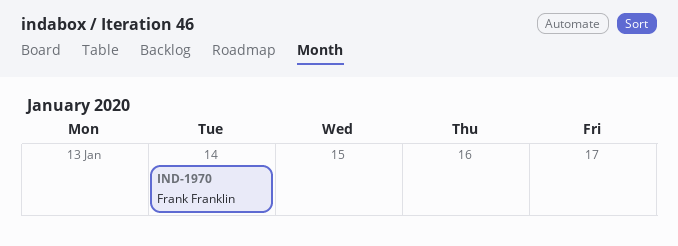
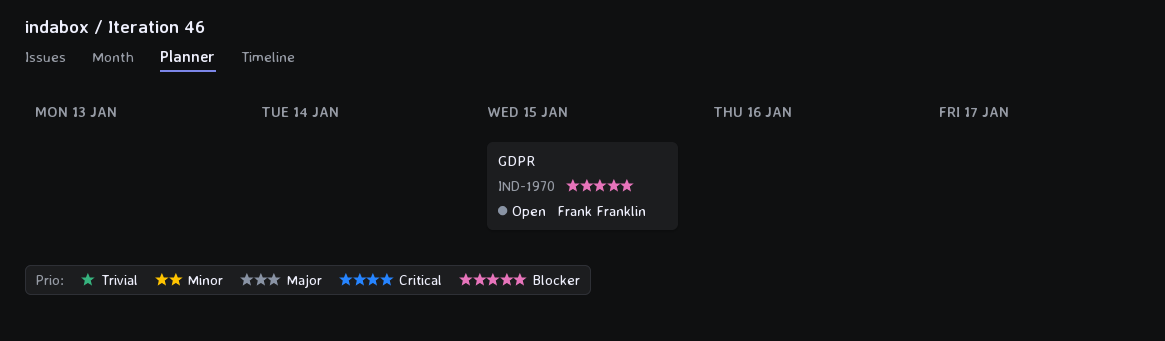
IND-1970, due: Jan 14 -> Jan 15

